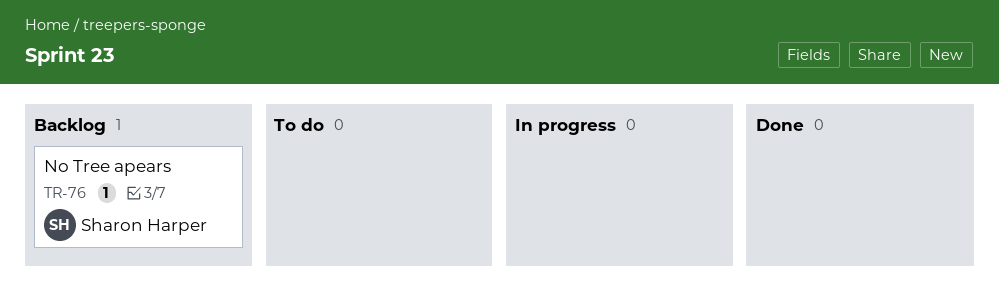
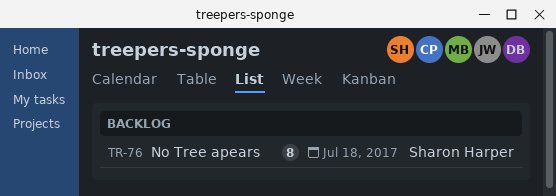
TR-76, estimate: 1 -> 8

